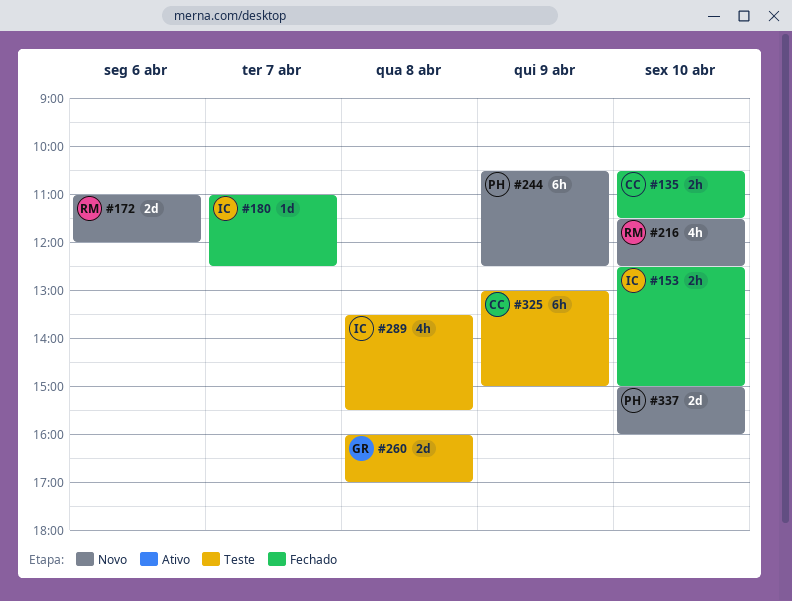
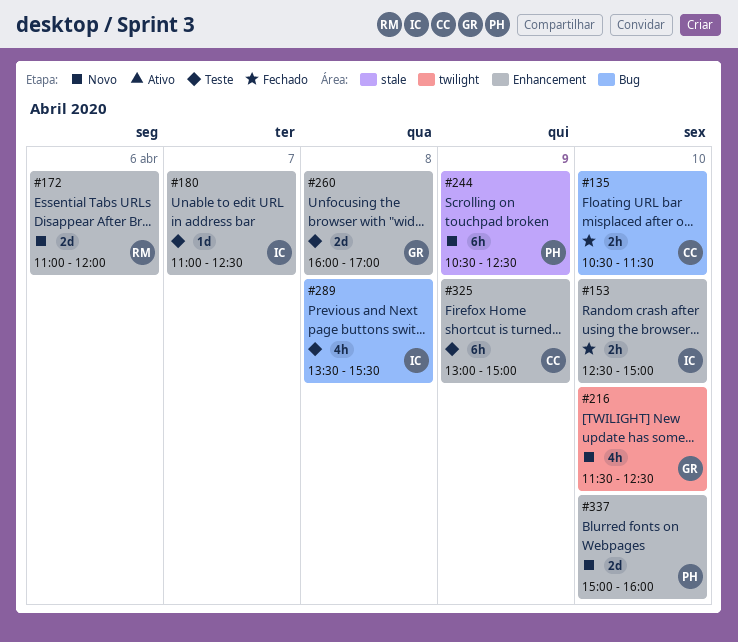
#180, status: Fechado -> Teste
#216, owner: RM -> GR

